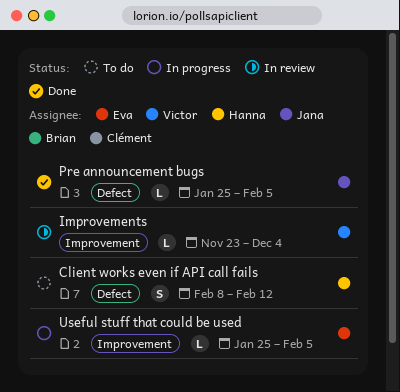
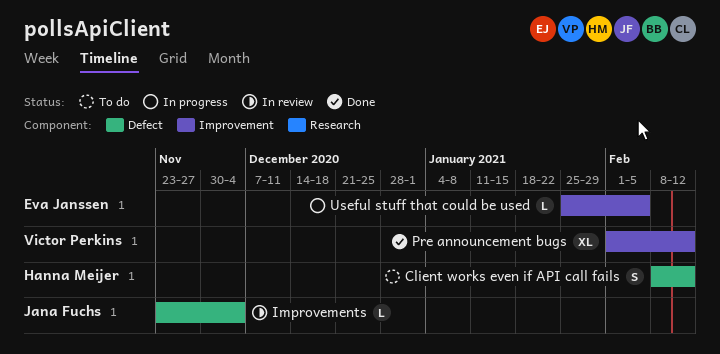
Improvements, owner: Victor Perkins -> Jana Fuchs
Improvements, label: Improvement -> Defect
Pre announcement bugs, owner: Jana Fuchs -> Victor Perkins
Pre announcement bugs, label: Defect -> Improvement
Pre announcement bugs, estimate: L -> XL
Pre announcement bugs, start: Jan 25 -> Feb 1
Pre announcement bugs, due: Feb 5 -> Feb 12

